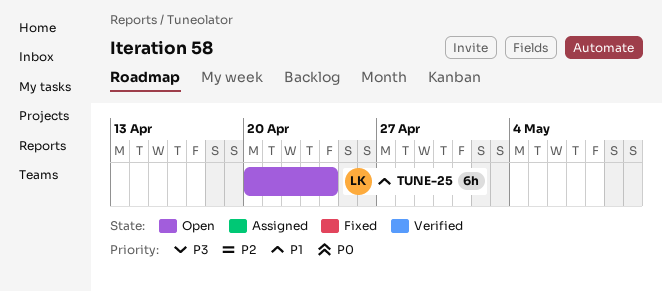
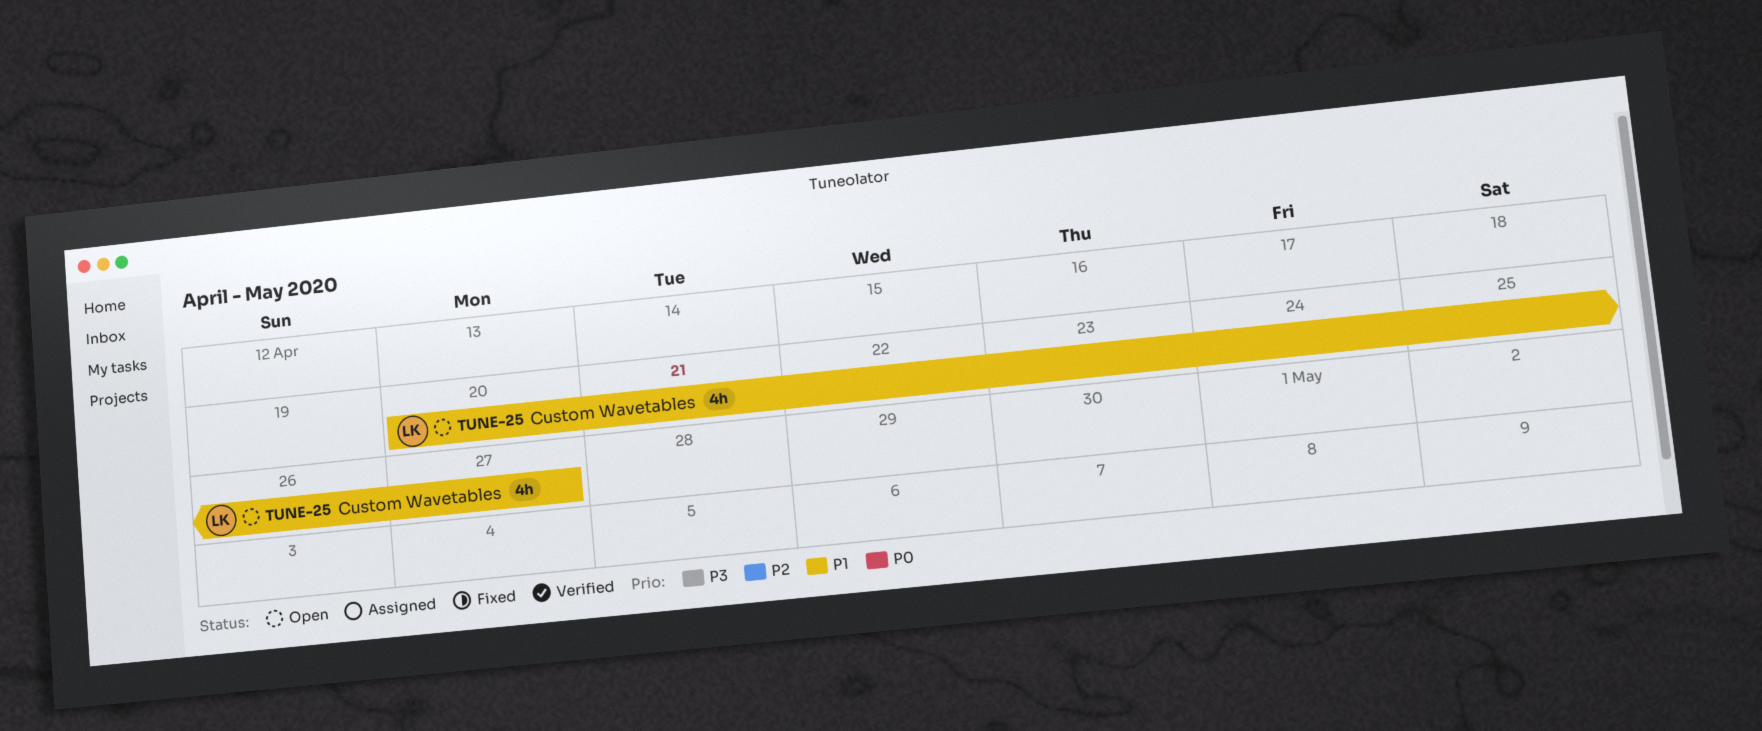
TUNE-25, estimate: 6h -> 4h
TUNE-25, due: Apr 24 -> Apr 27

